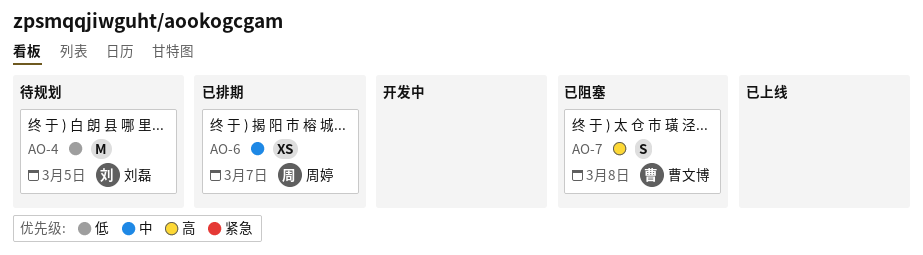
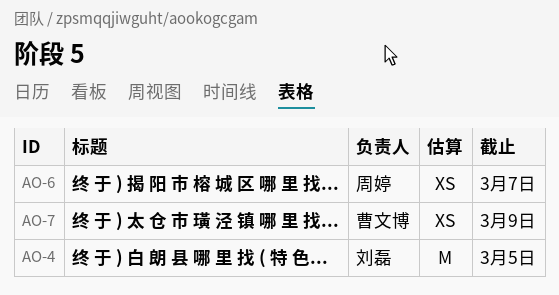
AO-7, estimate: S -> XS
AO-7, due: Mar 8 -> Mar 9

